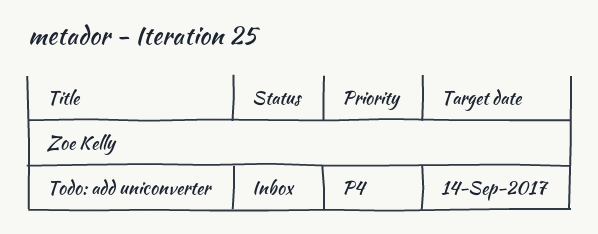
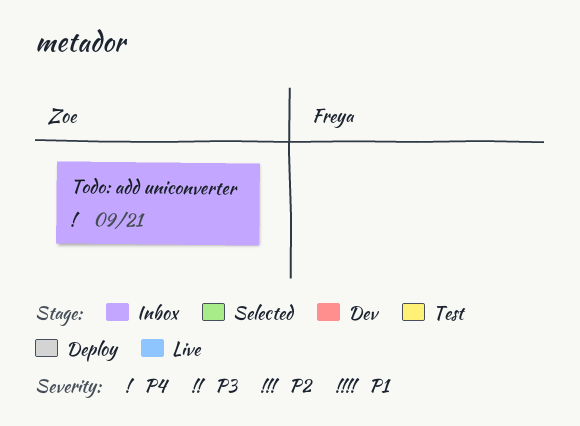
Todo: add uniconverter, due: Sep 14 -> Sep 21

